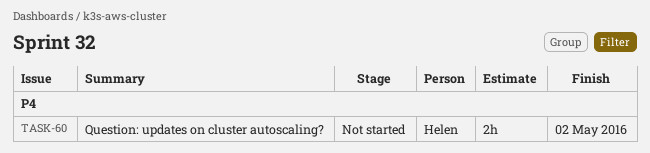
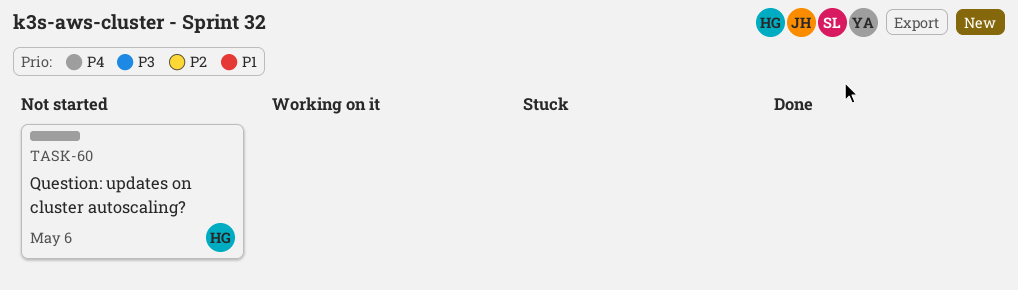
TASK-60, due: May 2 -> May 6

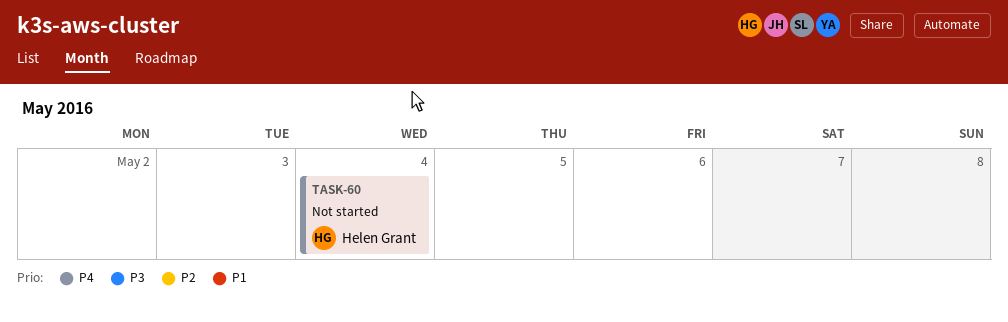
TASK-60, due: May 6 -> May 4

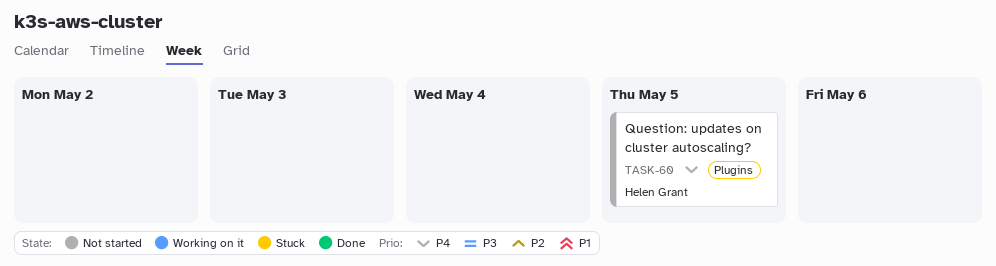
TASK-60, due: May 4 -> May 5

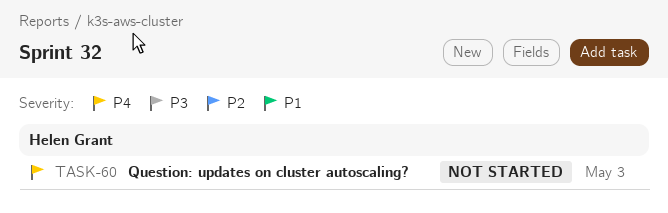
TASK-60, due: May 5 -> May 3

